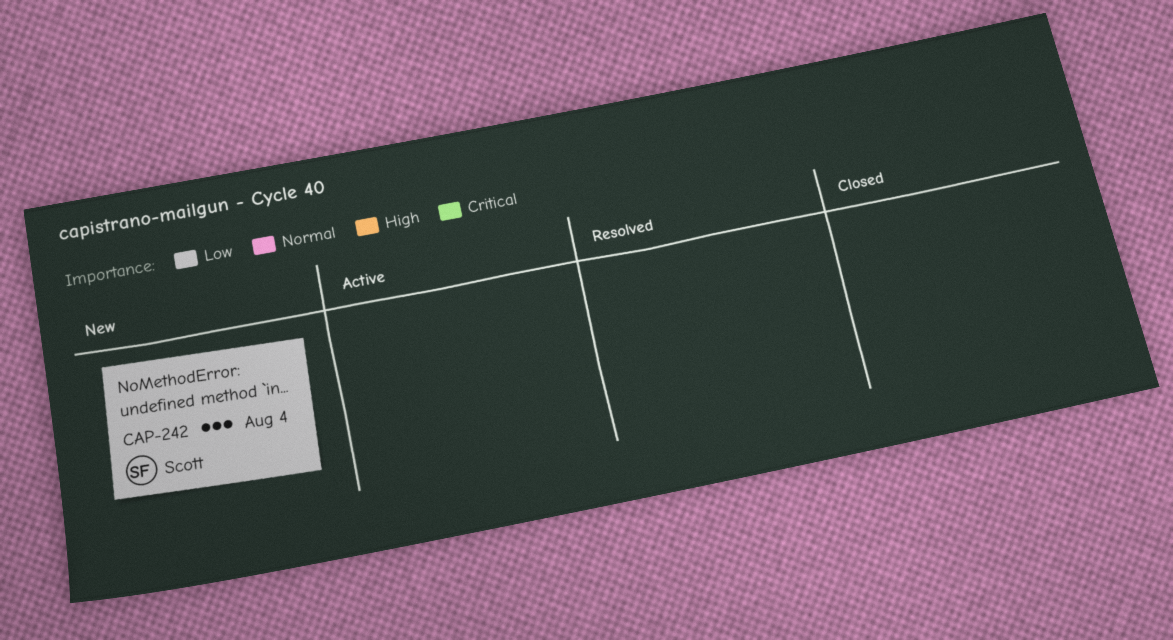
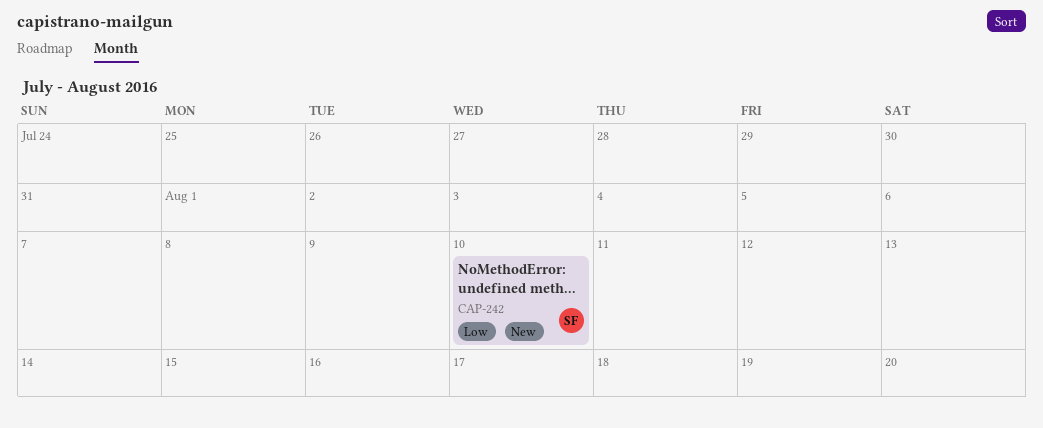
CAP-242, due: Aug 4 -> Aug 10

